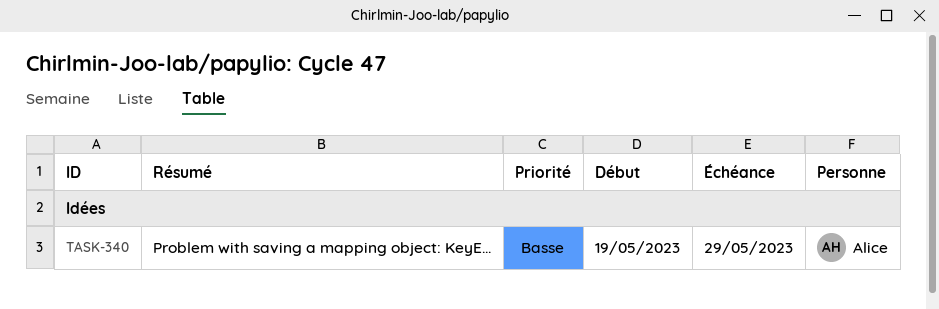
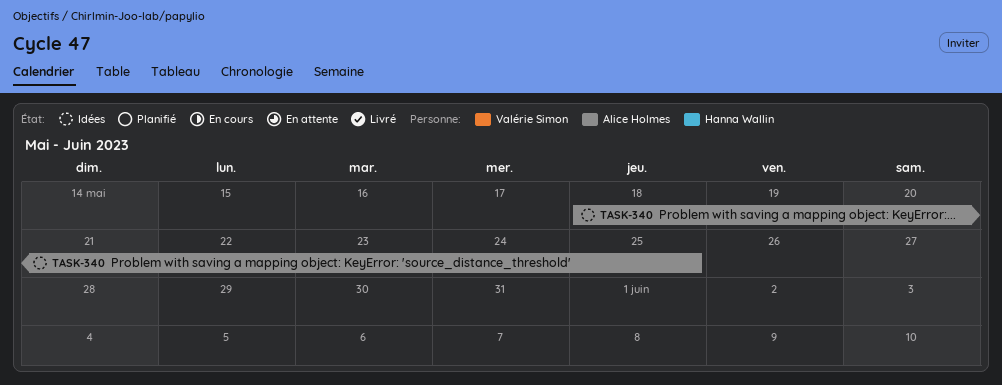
TASK-340, start: May 19 -> May 18
TASK-340, due: May 29 -> May 25

